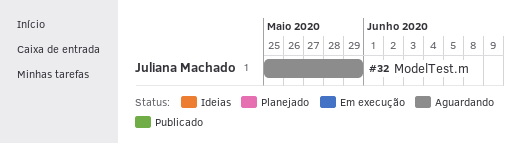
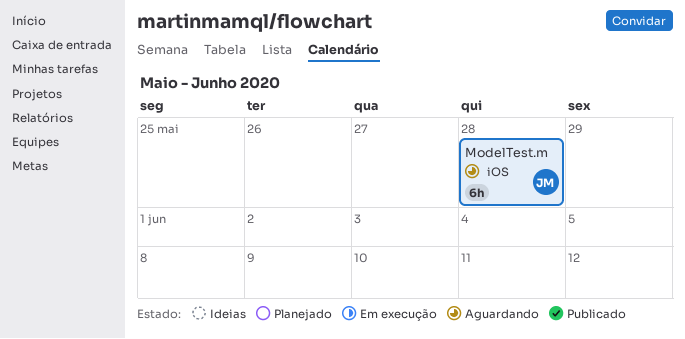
ModelTest.m, due: May 29 -> May 28

